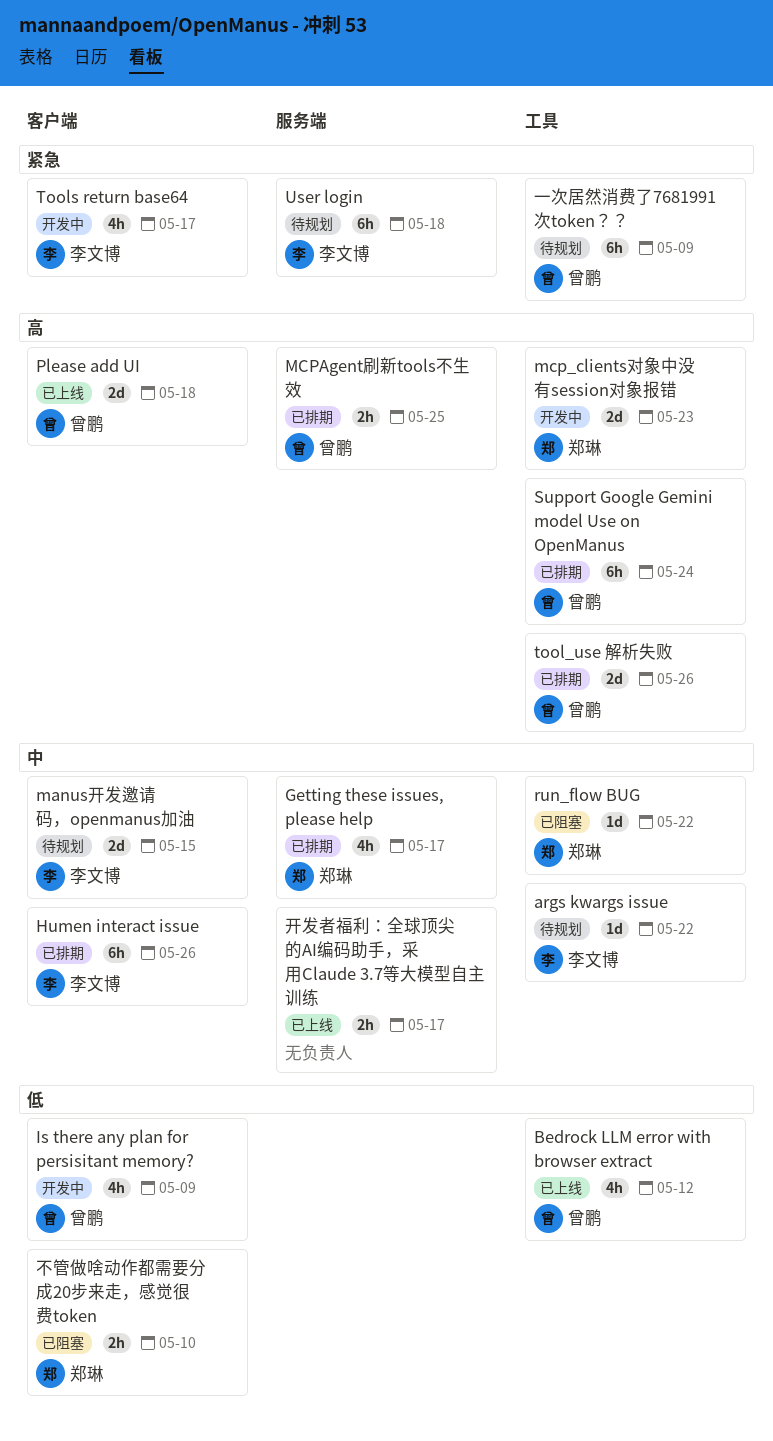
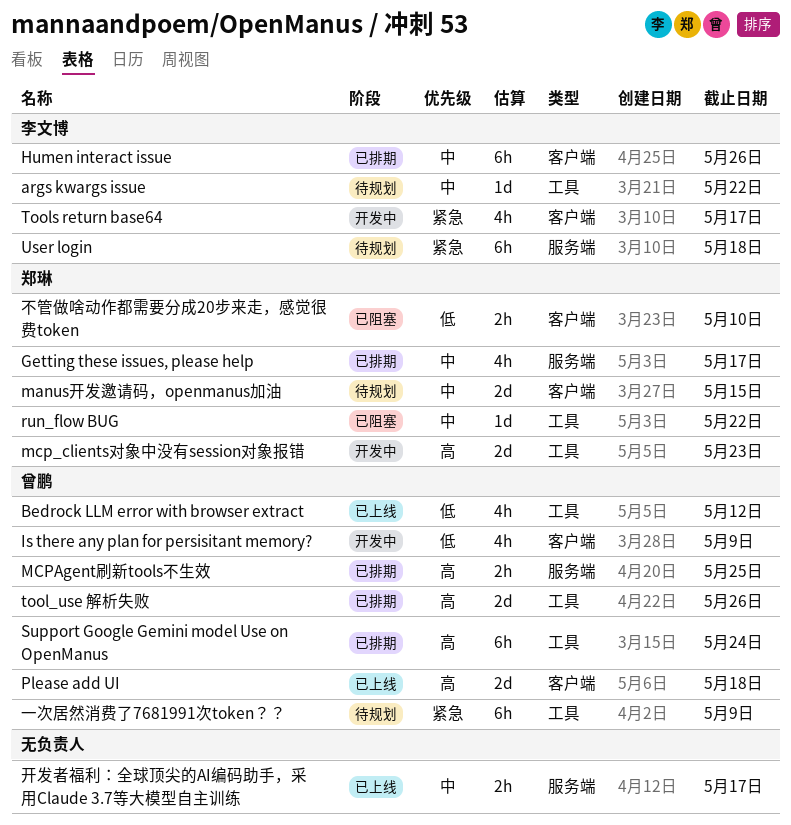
manus开发邀请码，openmanus加油, owner: 李文博 -> 郑琳

